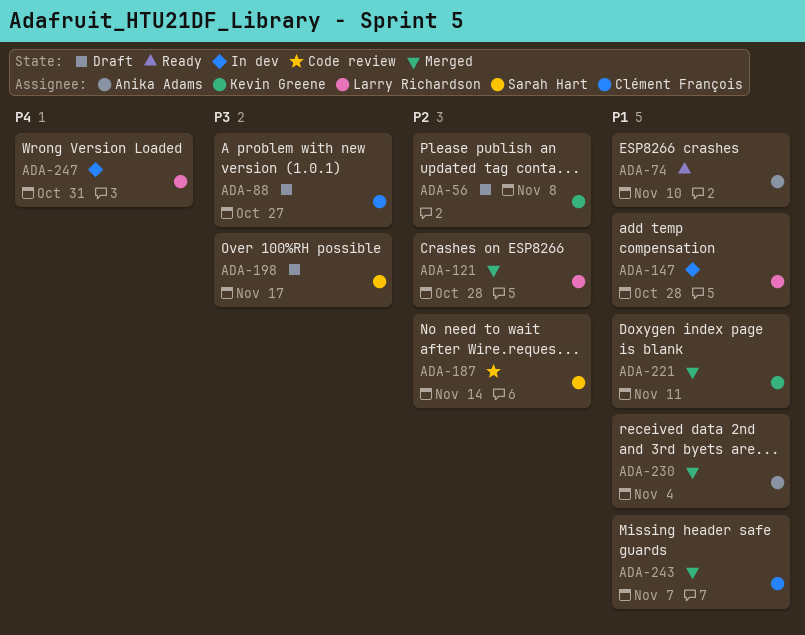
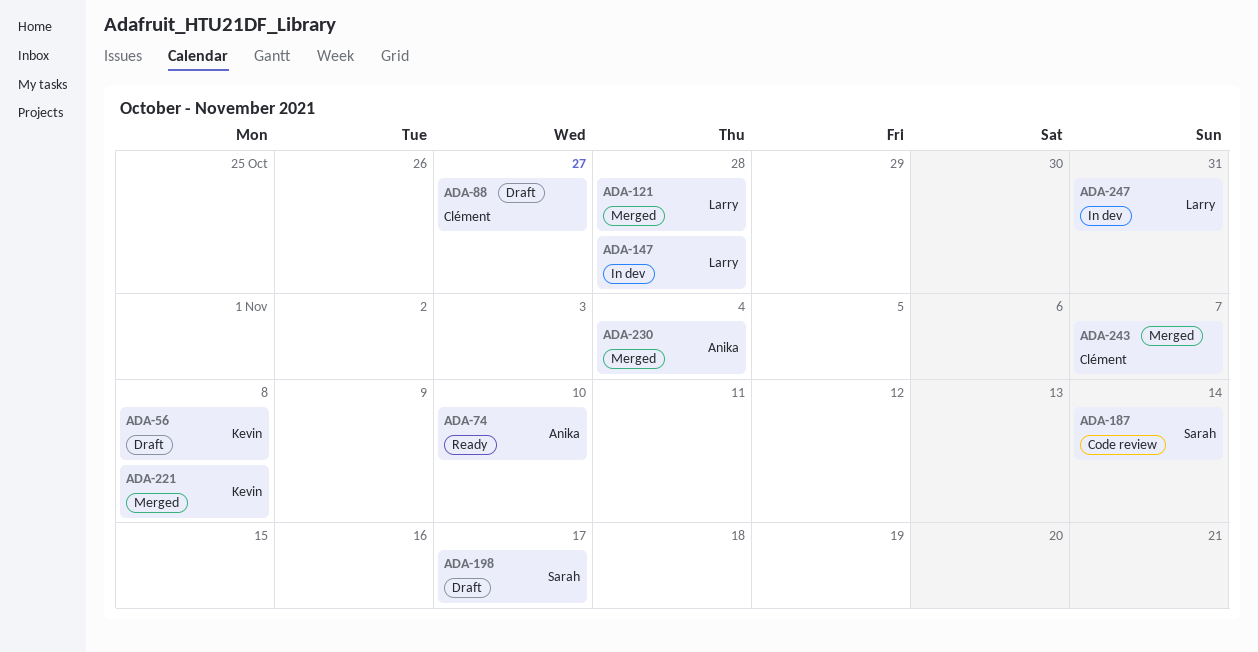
ADA-221, due: Nov 11 -> Nov 8

